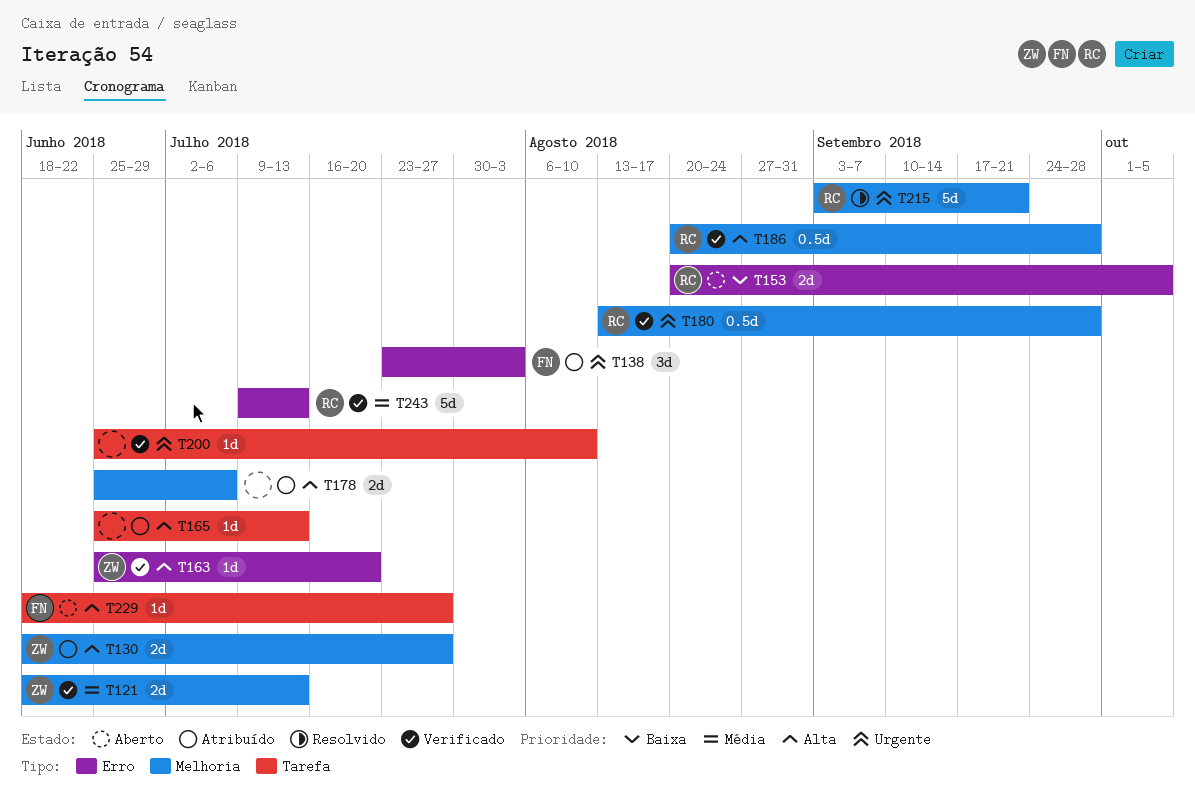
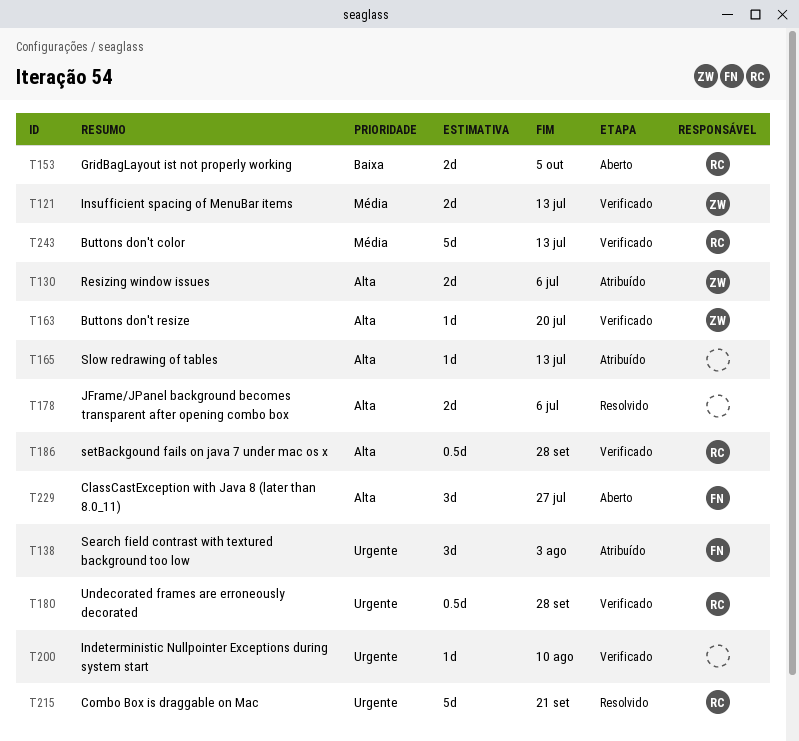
T130, due: Jul 27 -> Jul 6
T178, status: Atribuído -> Resolvido
T229, estimate: 1d -> 3d

